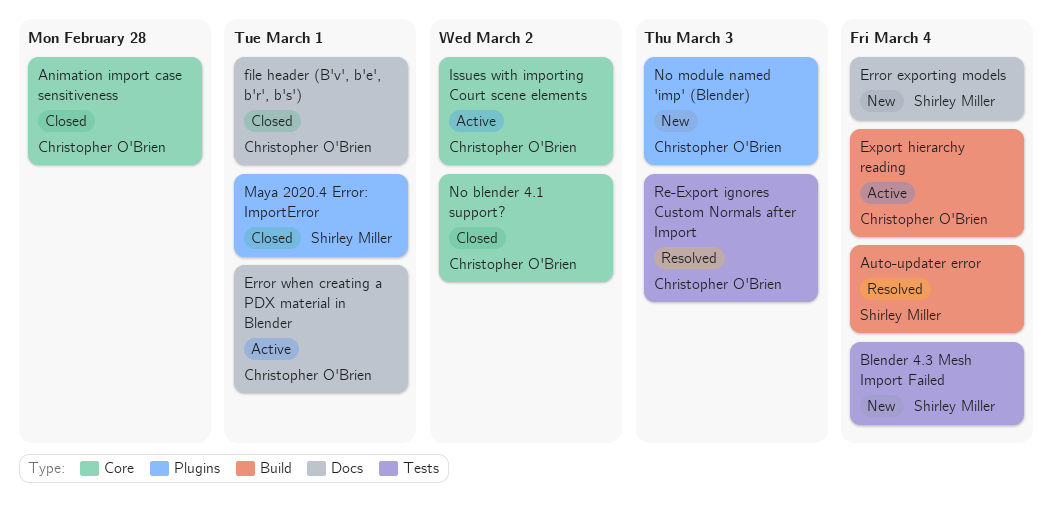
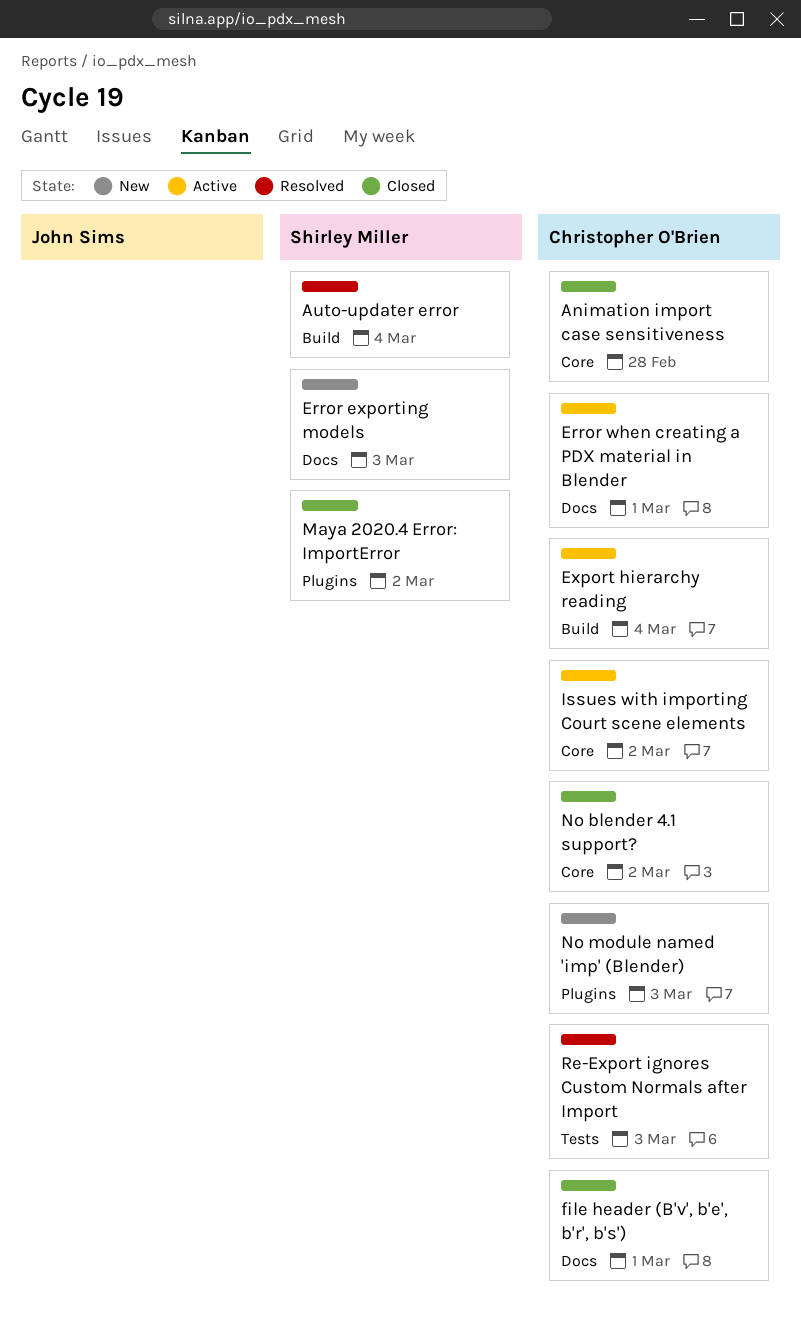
Blender 4.3 Mesh Import Failed: present -> none
Error exporting models, due: Mar 4 -> Mar 3
Maya 2020.4 Error: ImportError, due: Mar 1 -> Mar 2

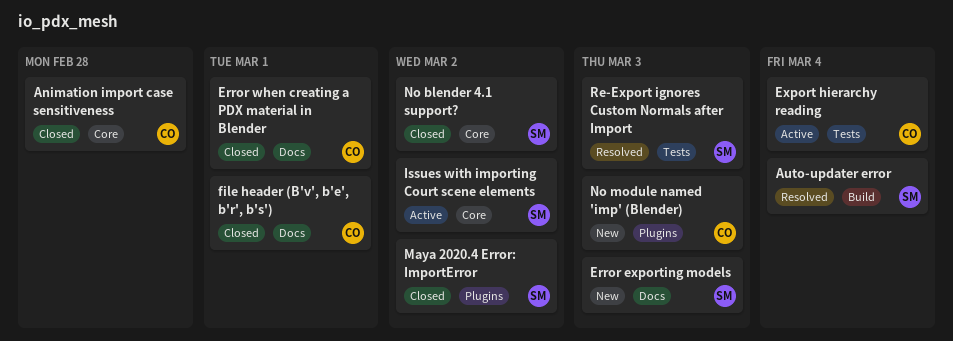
Error when creating a PDX material in Blender, status: Active -> Closed
Export hierarchy reading, label: Build -> Tests
Issues with importing Court scene elements, owner: Christopher O'Brien -> Shirley Miller
No blender 4.1 support?, owner: Christopher O'Brien -> Shirley Miller
Re-Export ignores Custom Normals after Import, owner: Christopher O'Brien -> Shirley Miller

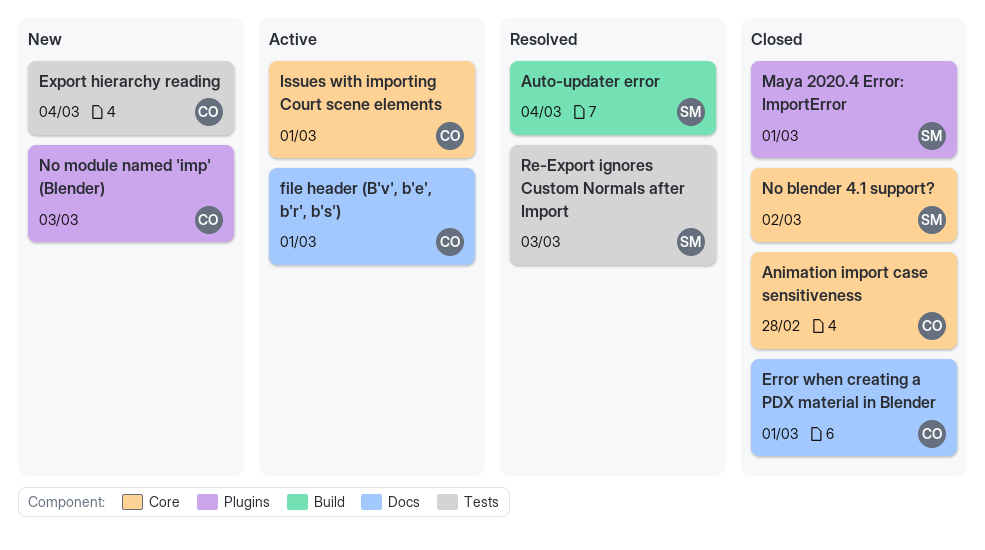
Error exporting models: present -> none
Export hierarchy reading, status: Active -> New
file header (B'v', b'e', b'r', b's'), status: Closed -> Active
Issues with importing Court scene elements, owner: SM -> CO
Issues with importing Court scene elements, due: Mar 2 -> Mar 1
Maya 2020.4 Error: ImportError, due: Mar 2 -> Mar 1

